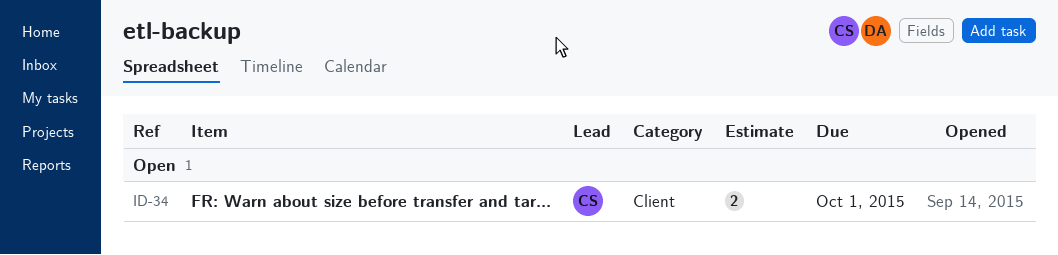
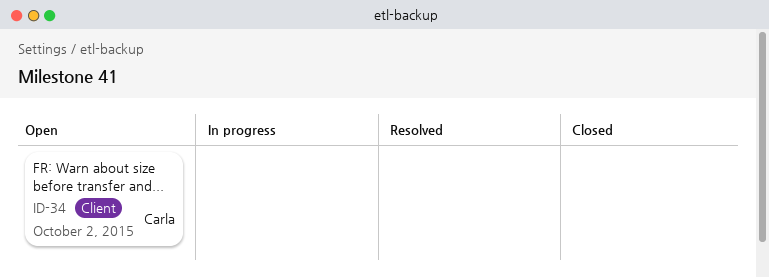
ID-34, due: Oct 1 -> Oct 2

